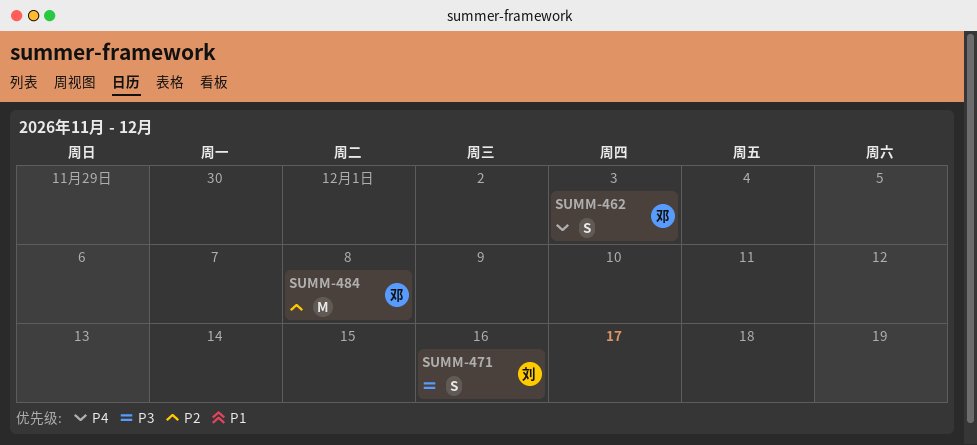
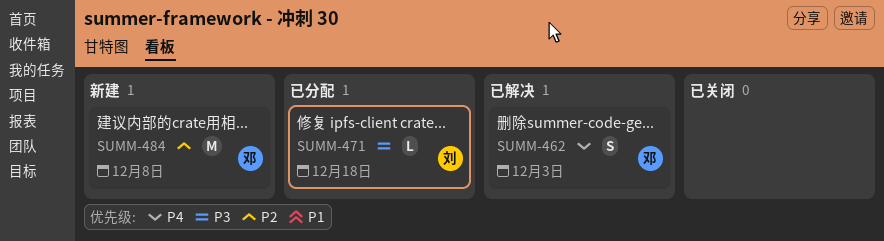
SUMM-471, estimate: S -> L
SUMM-471, due: Dec 16 -> Dec 18

